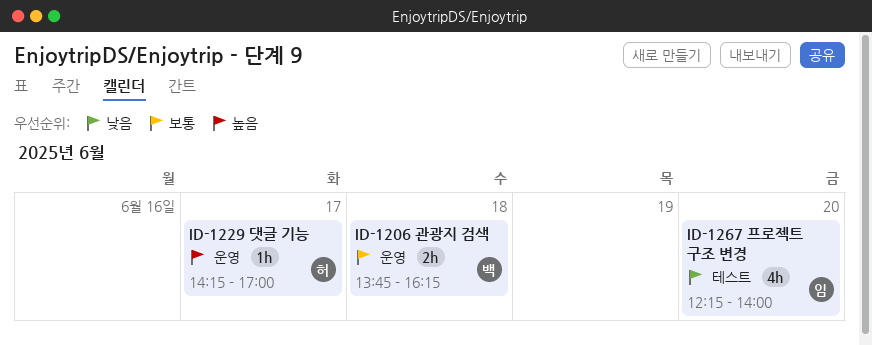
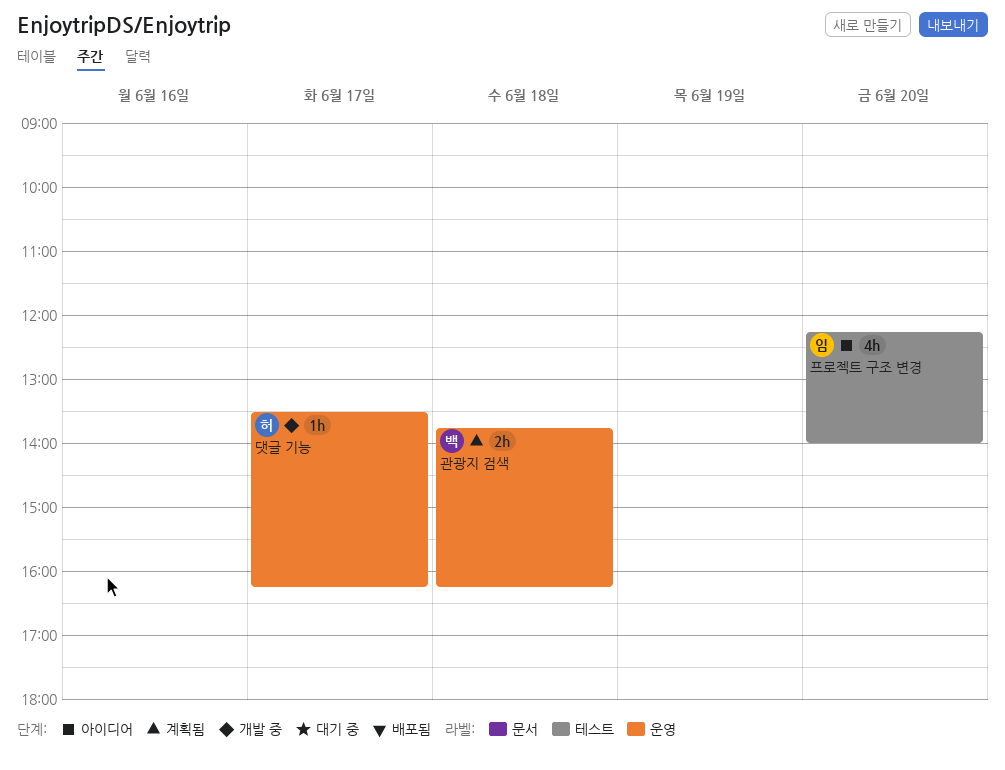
댓글 기능, begins: 14:15 -> 13:30
댓글 기능, ends: 17:00 -> 16:15

